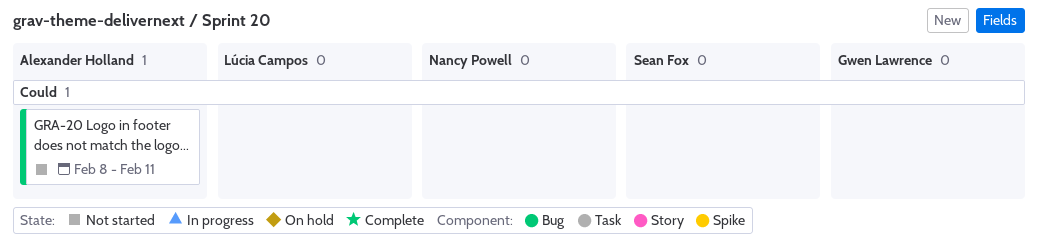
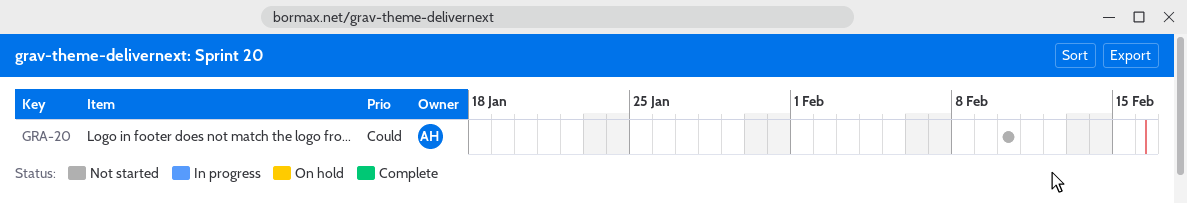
GRA-20, start: Feb 8 -> Feb 10
GRA-20, due: Feb 11 -> Feb 10

